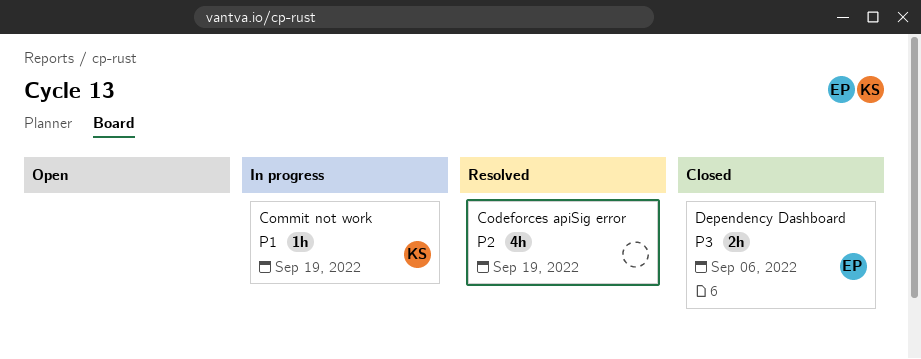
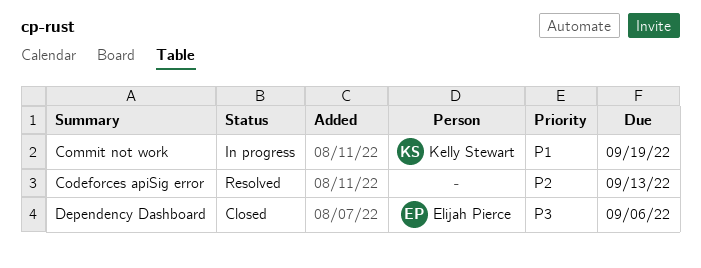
Codeforces apiSig error, due: Sep 19 -> Sep 13

